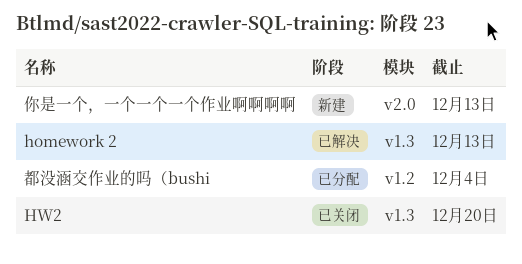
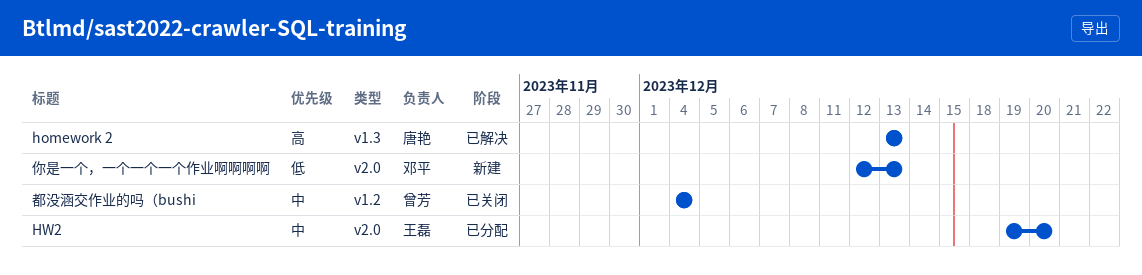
HW2, status: 已关闭 -> 已分配
HW2, label: v1.3 -> v2.0
都没涵交作业的吗（bushi, status: 已分配 -> 已关闭

